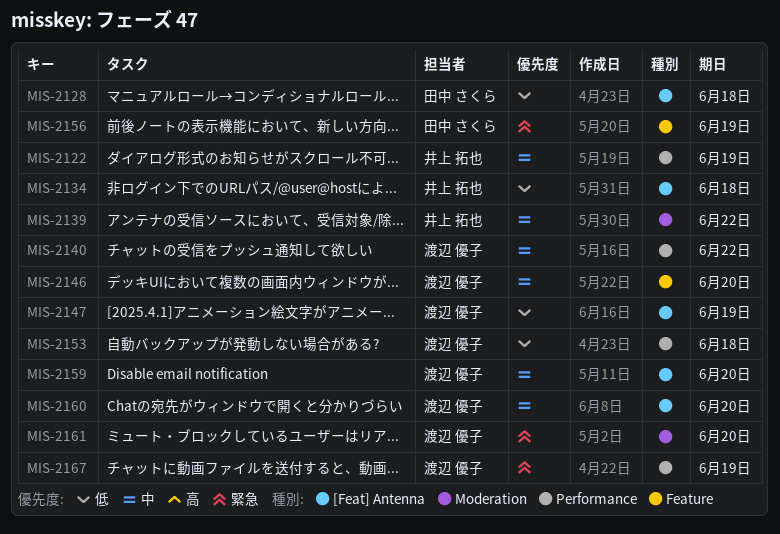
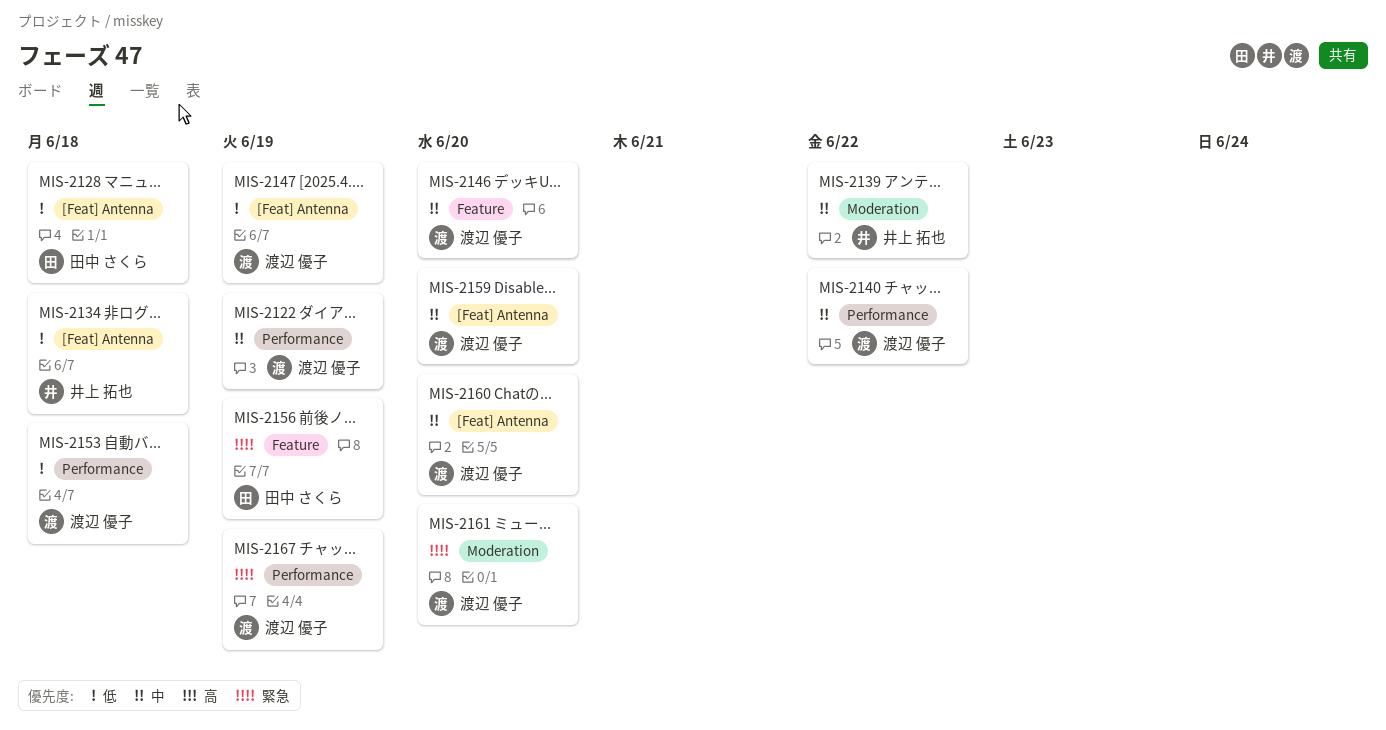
MIS-2122, owner: 井上 拓也 -> 渡辺 優子

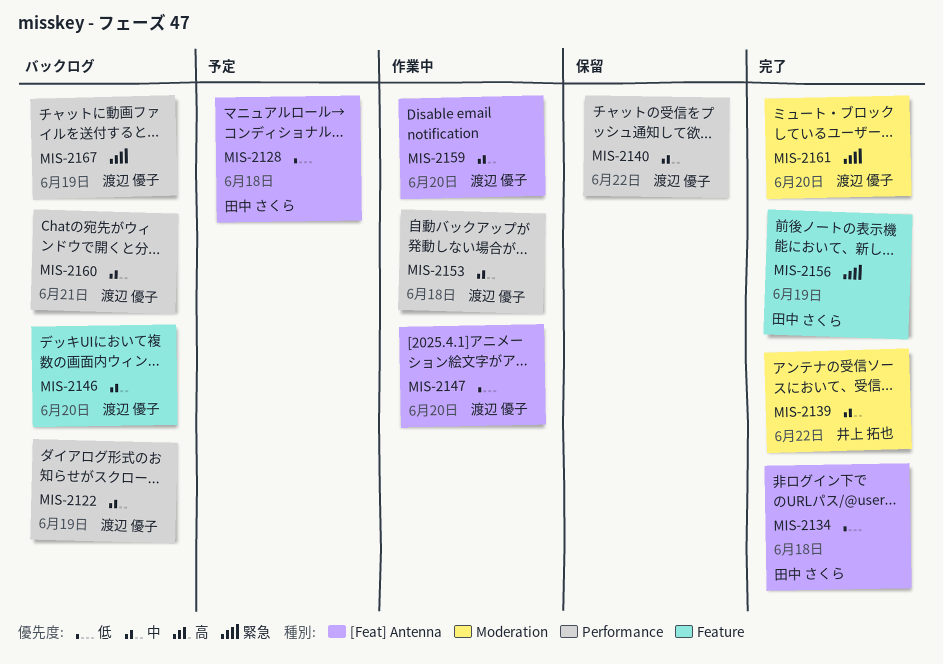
MIS-2134, owner: 井上 拓也 -> 田中 さくら
MIS-2147, due: Jun 19 -> Jun 20
MIS-2153, priority: 低 -> 中
MIS-2160, label: [Feat] Antenna -> Performance
MIS-2160, due: Jun 20 -> Jun 21

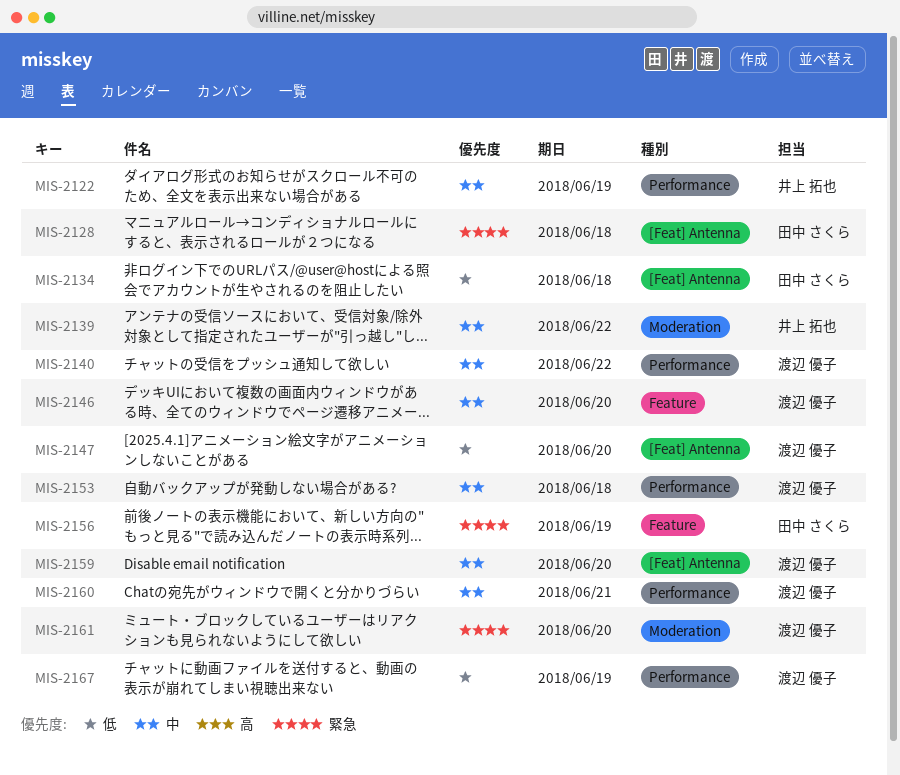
MIS-2122, owner: 渡辺 優子 -> 井上 拓也
MIS-2128, priority: 低 -> 緊急
MIS-2167, priority: 緊急 -> 低

